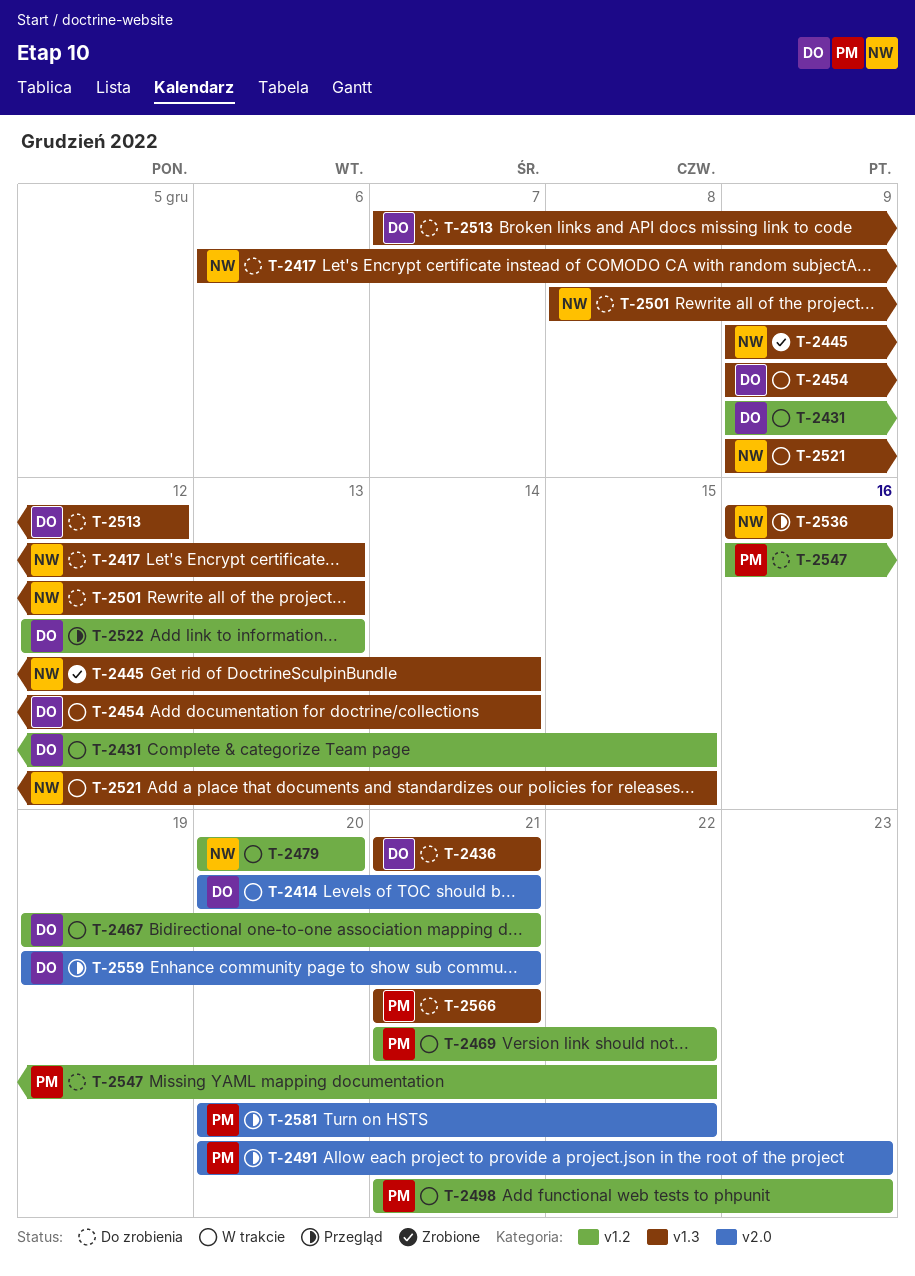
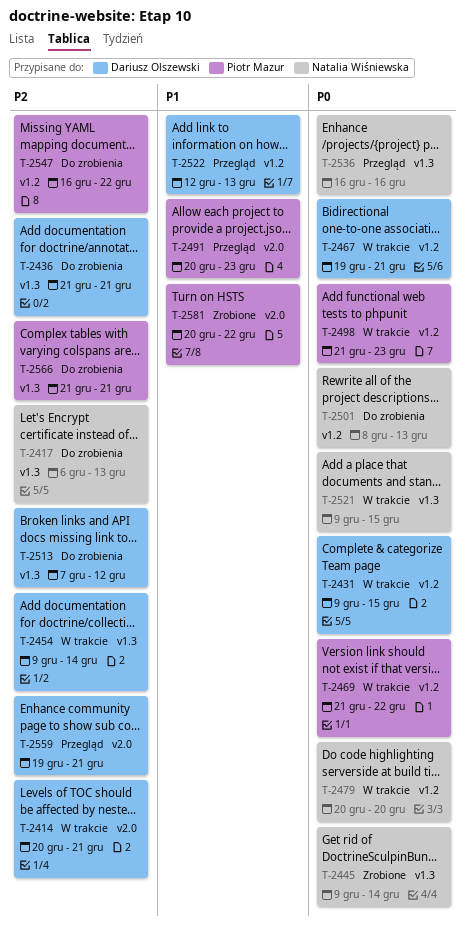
T-2501, label: v1.3 -> v1.2
T-2581, status: Przegląd -> Zrobione

